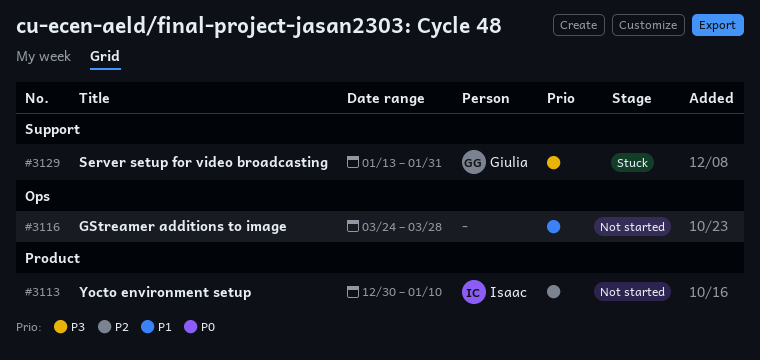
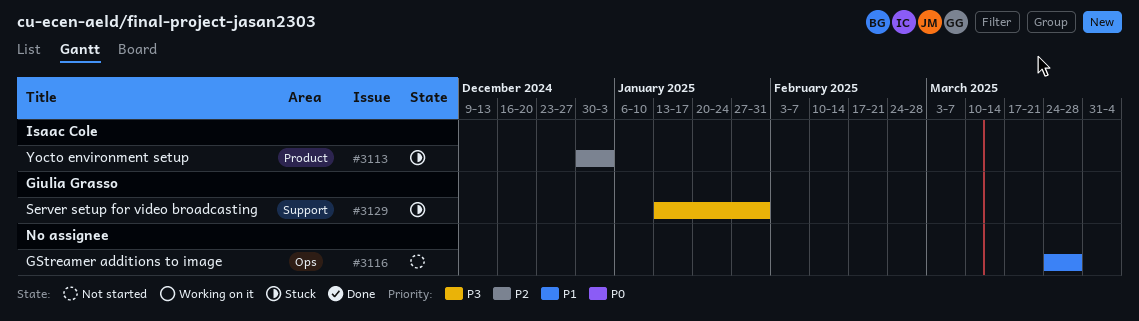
#3113, status: Not started -> Stuck
#3113, due: Jan 10 -> Jan 3

